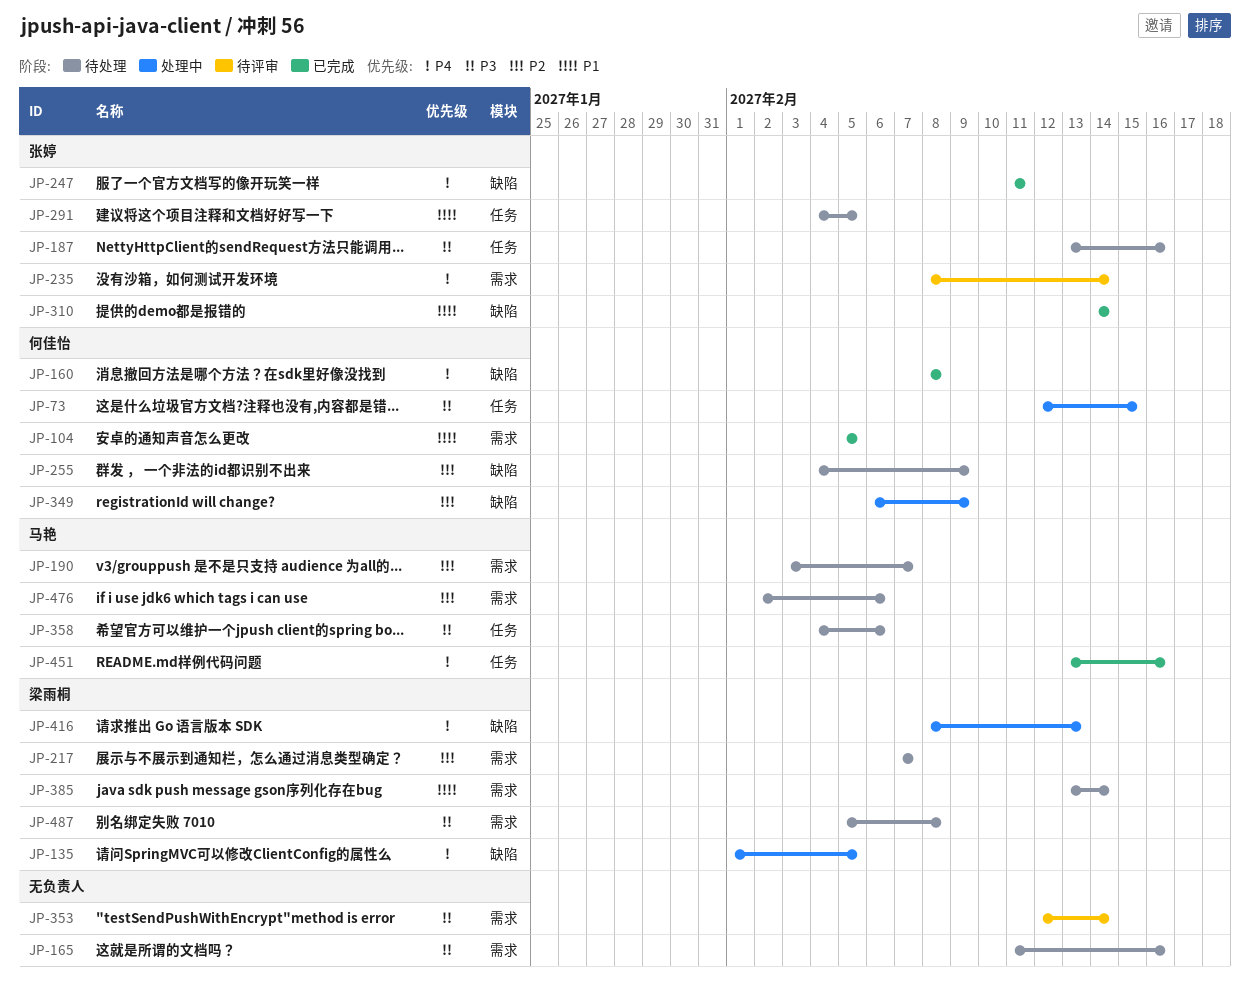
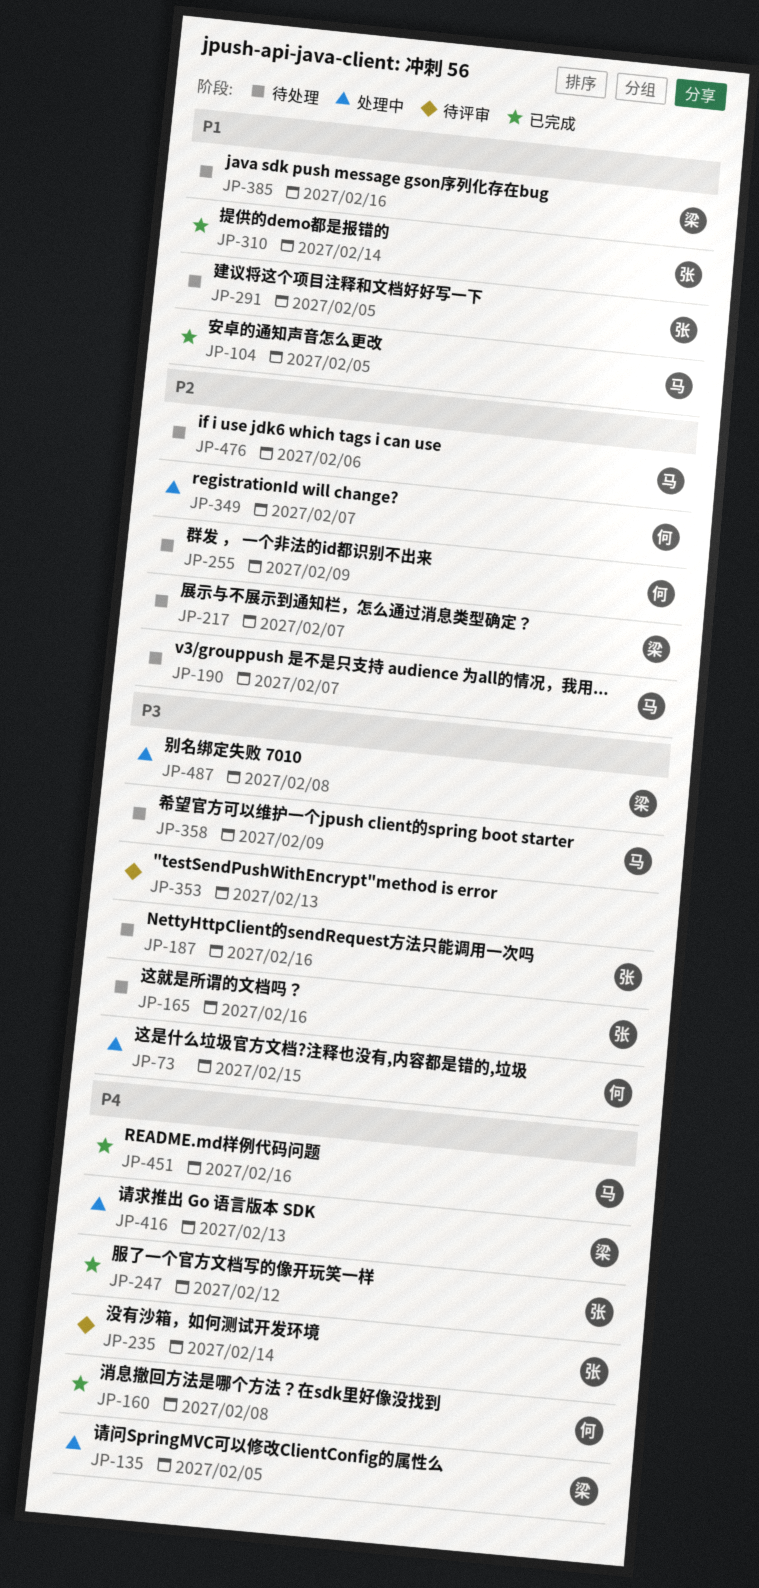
JP-104, owner: 何佳怡 -> 马艳
JP-165, owner: none -> 张婷
JP-247, due: Feb 11 -> Feb 12
JP-349, due: Feb 9 -> Feb 7
JP-353, due: Feb 14 -> Feb 13
JP-358, due: Feb 6 -> Feb 9
JP-385, due: Feb 14 -> Feb 16
JP-487, status: 待处理 -> 处理中

